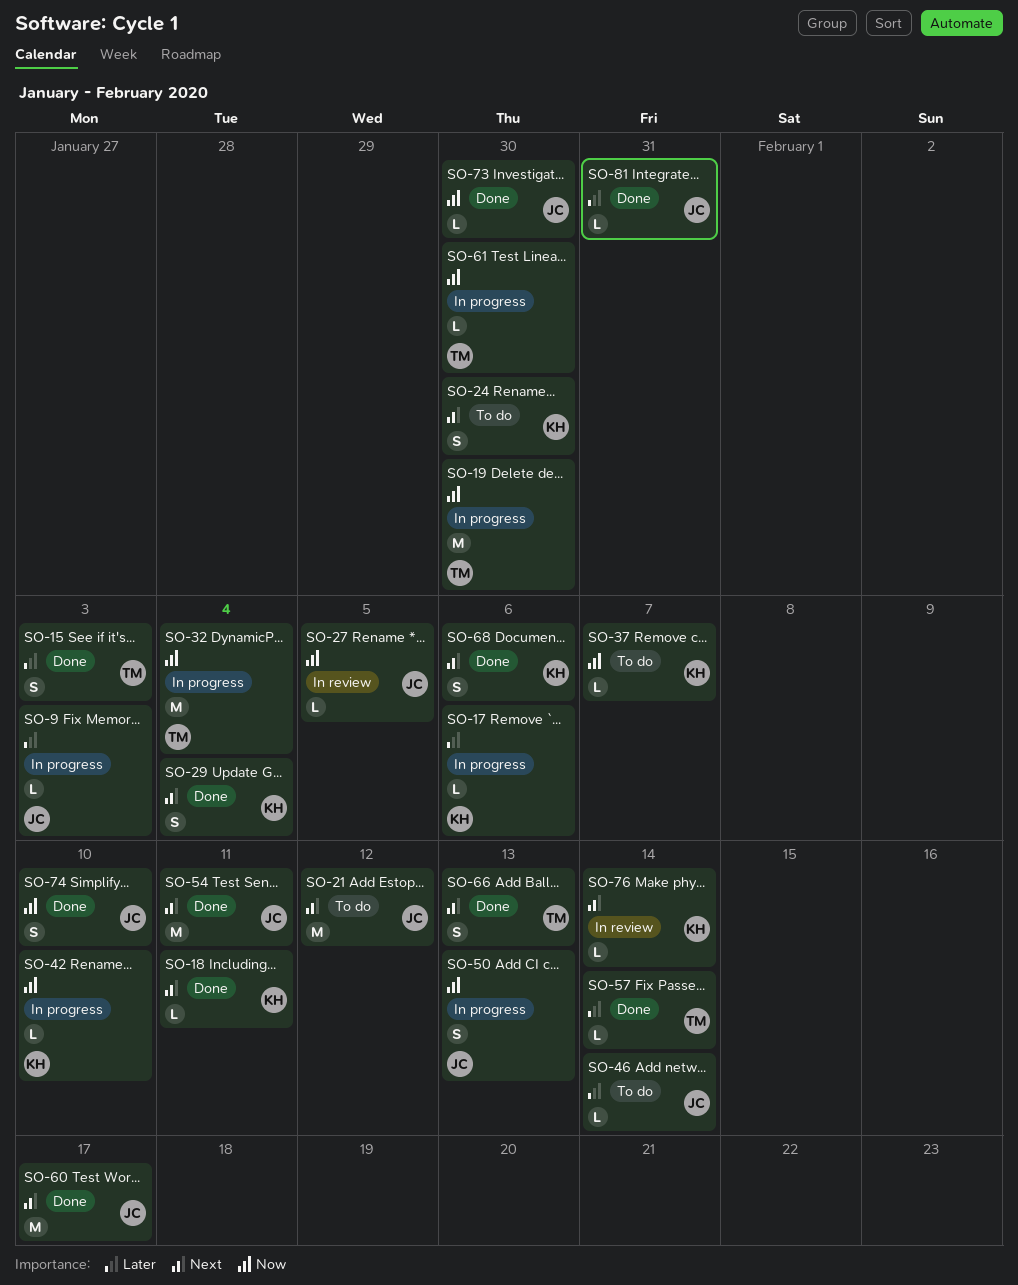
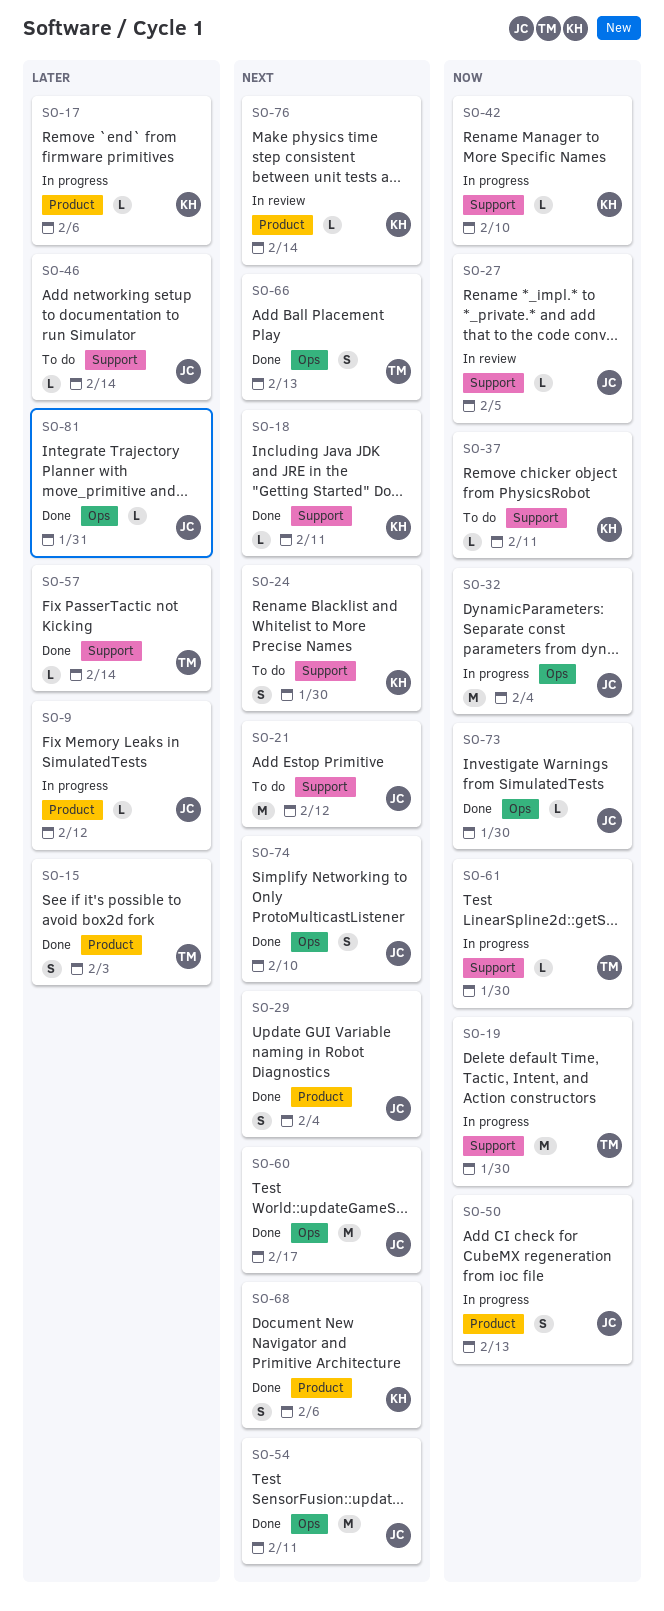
SO-9, due: Feb 3 -> Feb 12
SO-29, owner: KH -> JC
SO-32, owner: TM -> JC
SO-37, due: Feb 7 -> Feb 11
SO-74, priority: Now -> Next

